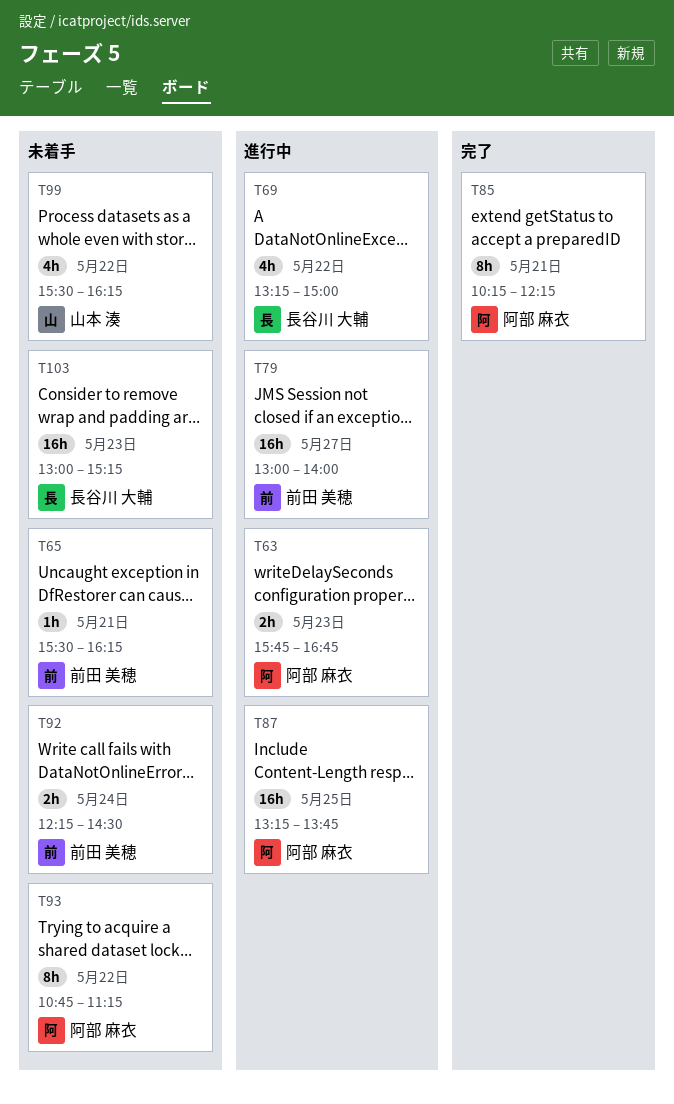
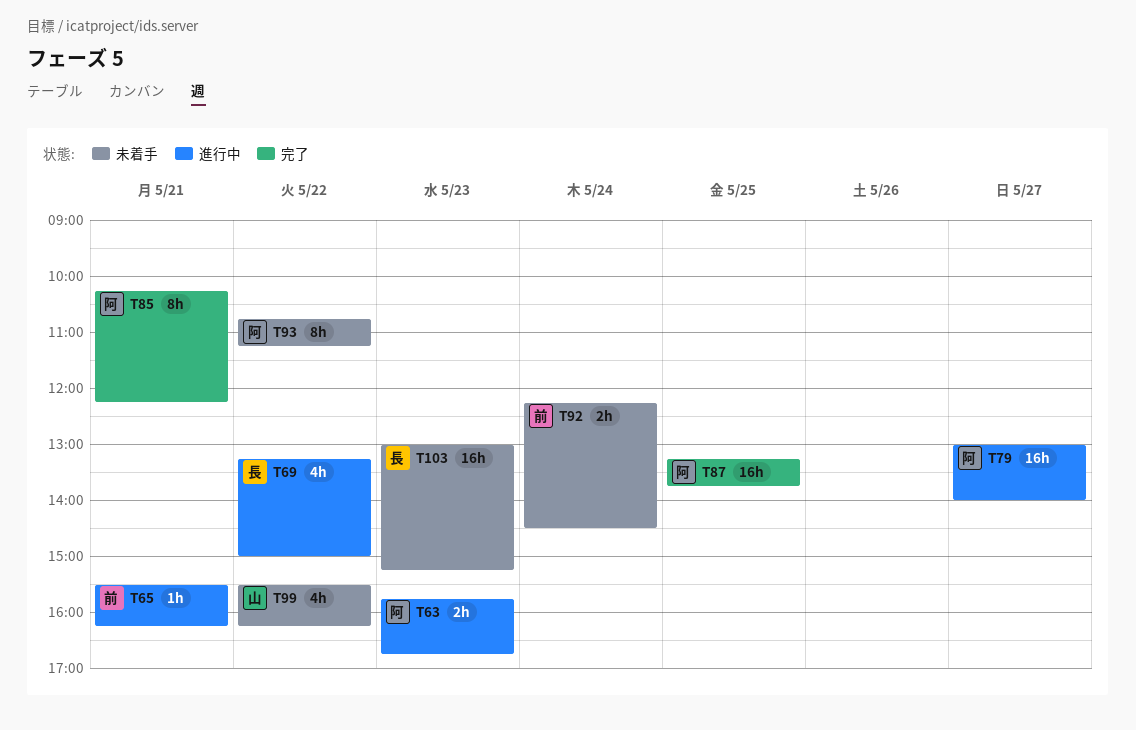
T65, status: 未着手 -> 進行中
T79, owner: 前田 美穂 -> 阿部 麻衣
T87, status: 進行中 -> 完了

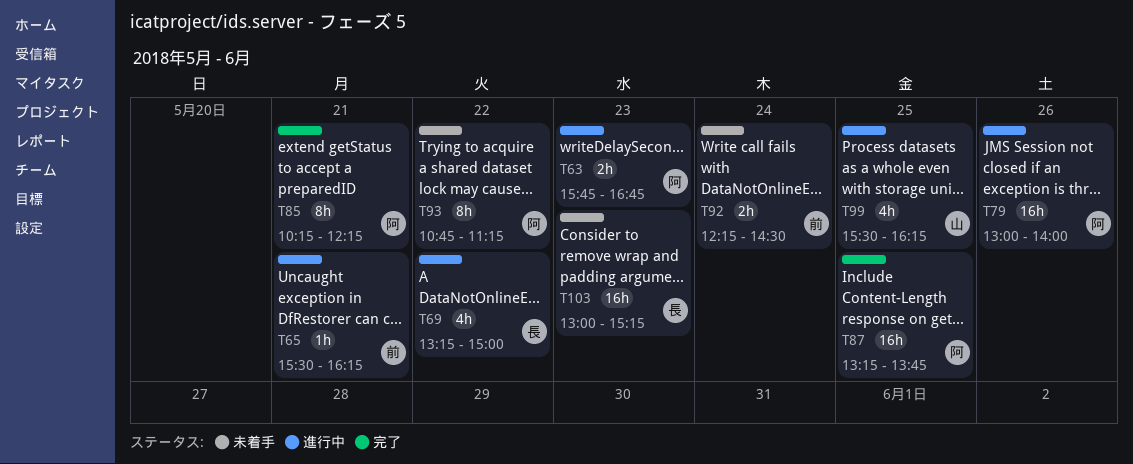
T79, day: May 27 -> May 26
T99, status: 未着手 -> 進行中
T99, day: May 22 -> May 25

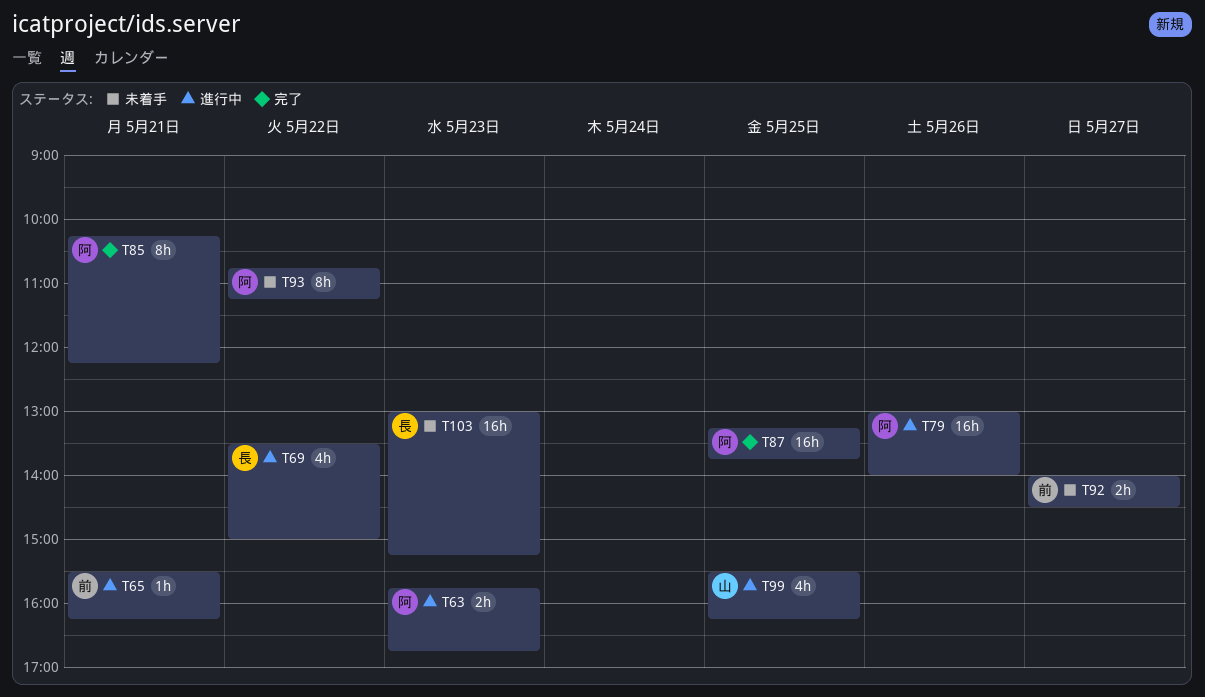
T69, begins: 13:15 -> 13:30
T92, day: May 24 -> May 27
T92, begins: 12:15 -> 14:00

